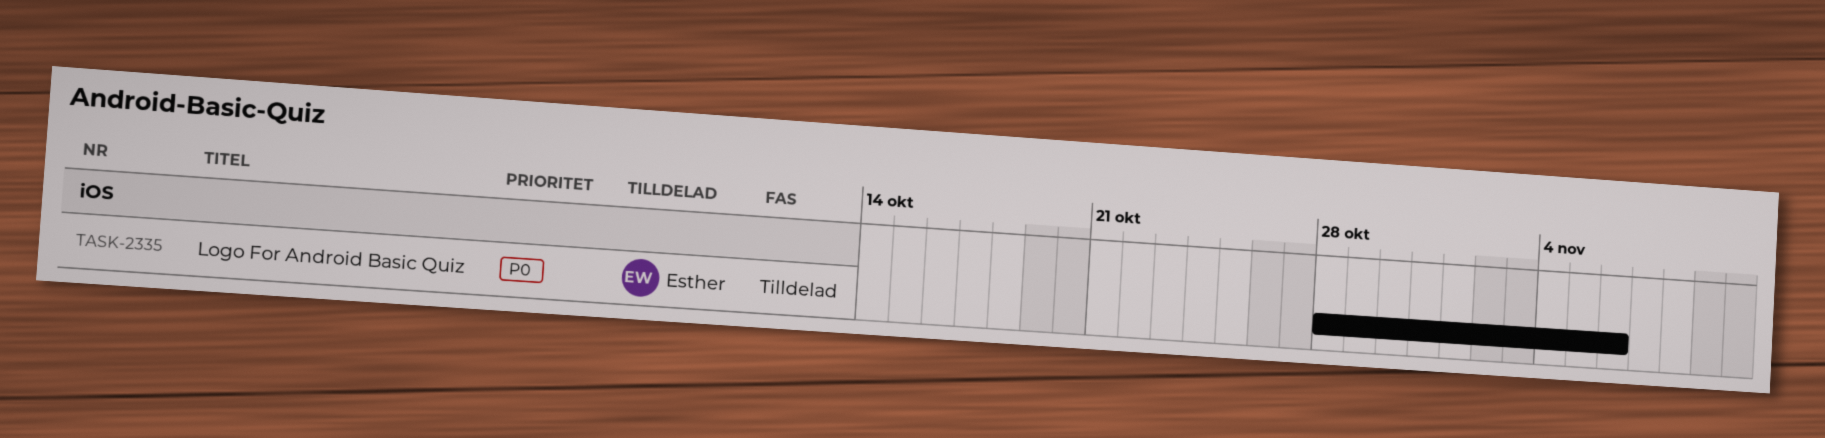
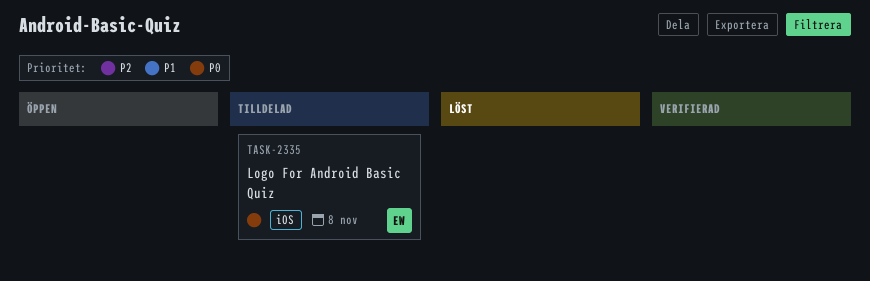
TASK-2335, due: Nov 6 -> Nov 8

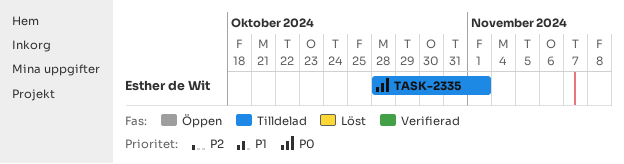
TASK-2335, due: Nov 8 -> Nov 1

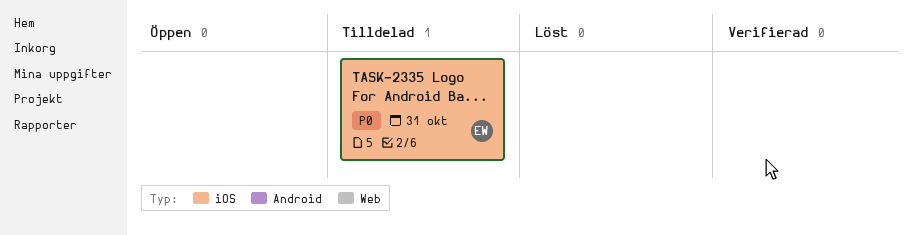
TASK-2335, due: Nov 1 -> Oct 31

